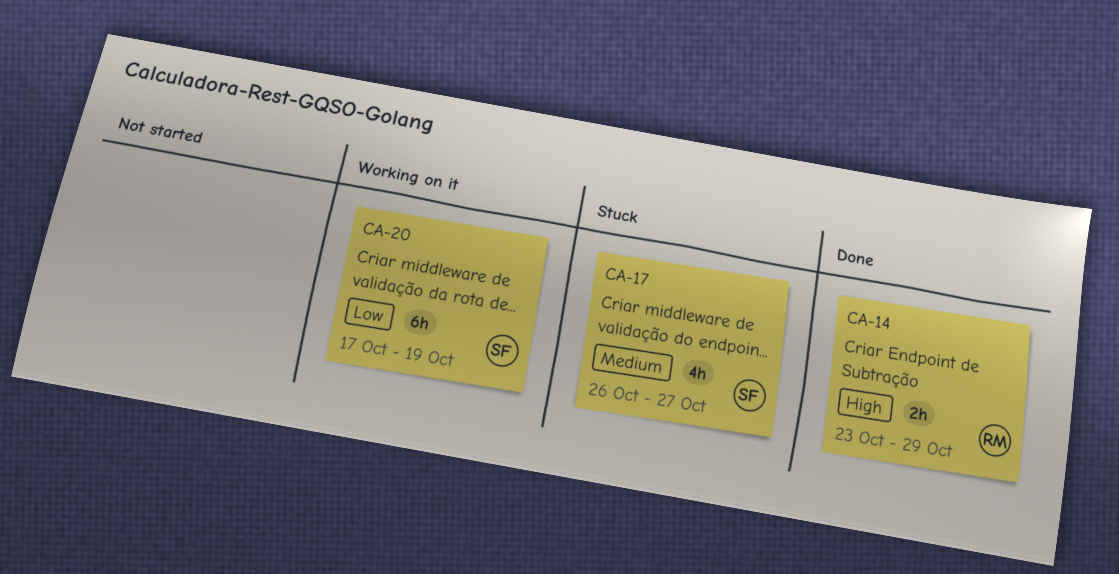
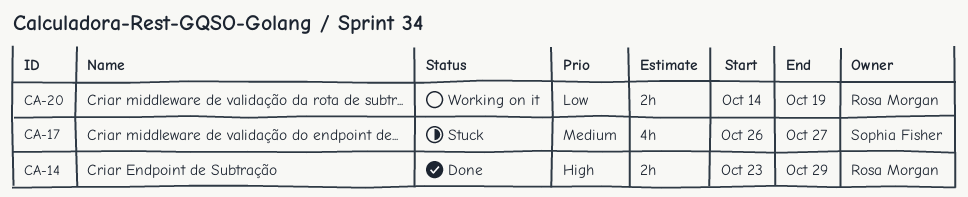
CA-20, owner: Sophia Fisher -> Rosa Morgan
CA-20, estimate: 6h -> 2h
CA-20, start: Oct 17 -> Oct 14

